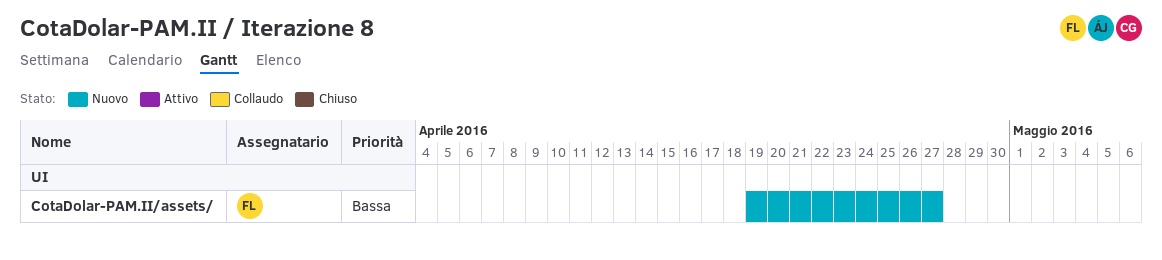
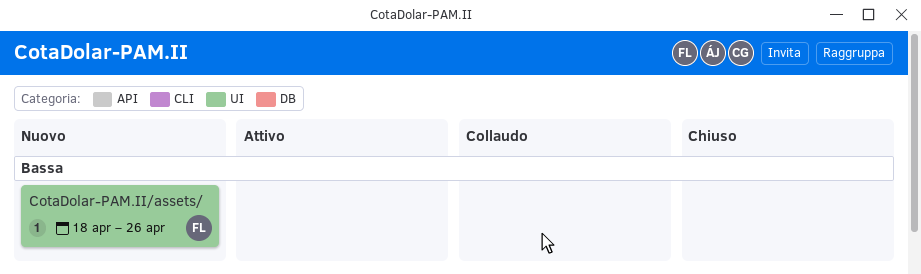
CotaDolar-PAM.II/assets/, start: Apr 19 -> Apr 18
CotaDolar-PAM.II/assets/, due: Apr 27 -> Apr 26

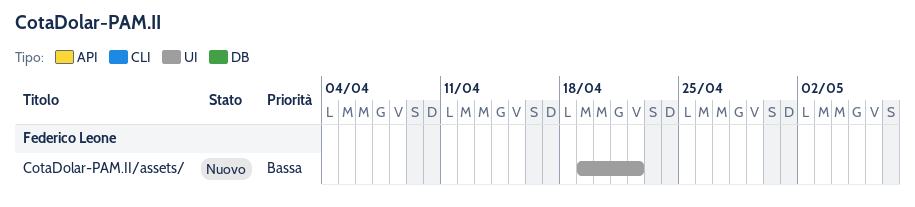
CotaDolar-PAM.II/assets/, start: Apr 18 -> Apr 19
CotaDolar-PAM.II/assets/, due: Apr 26 -> Apr 22

